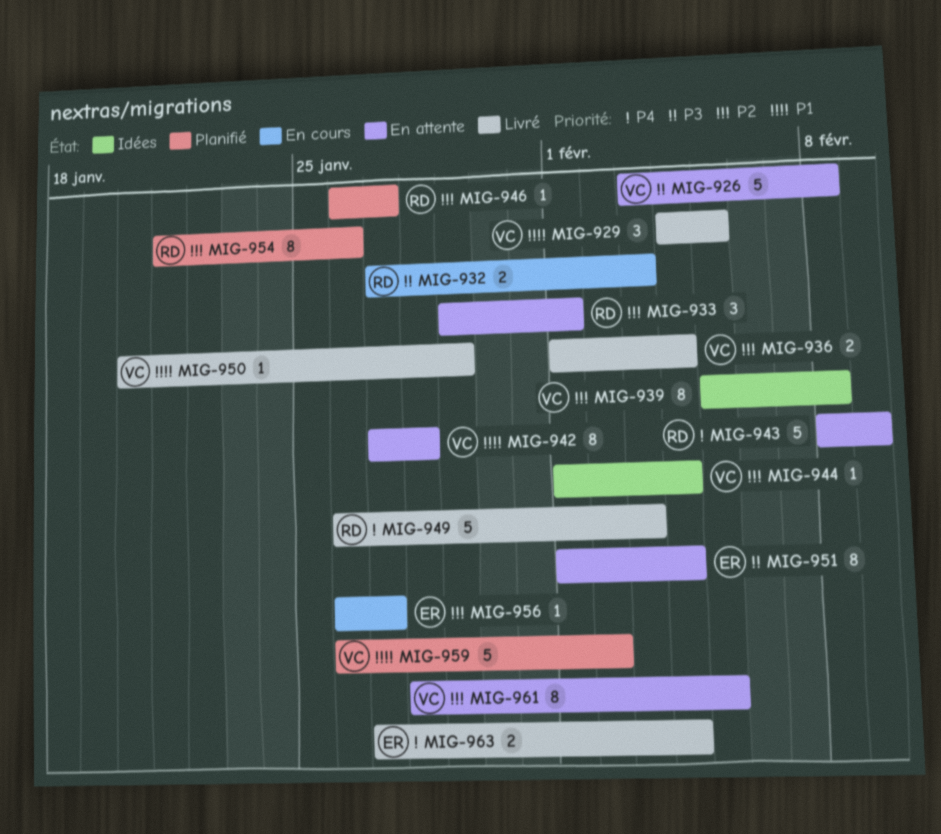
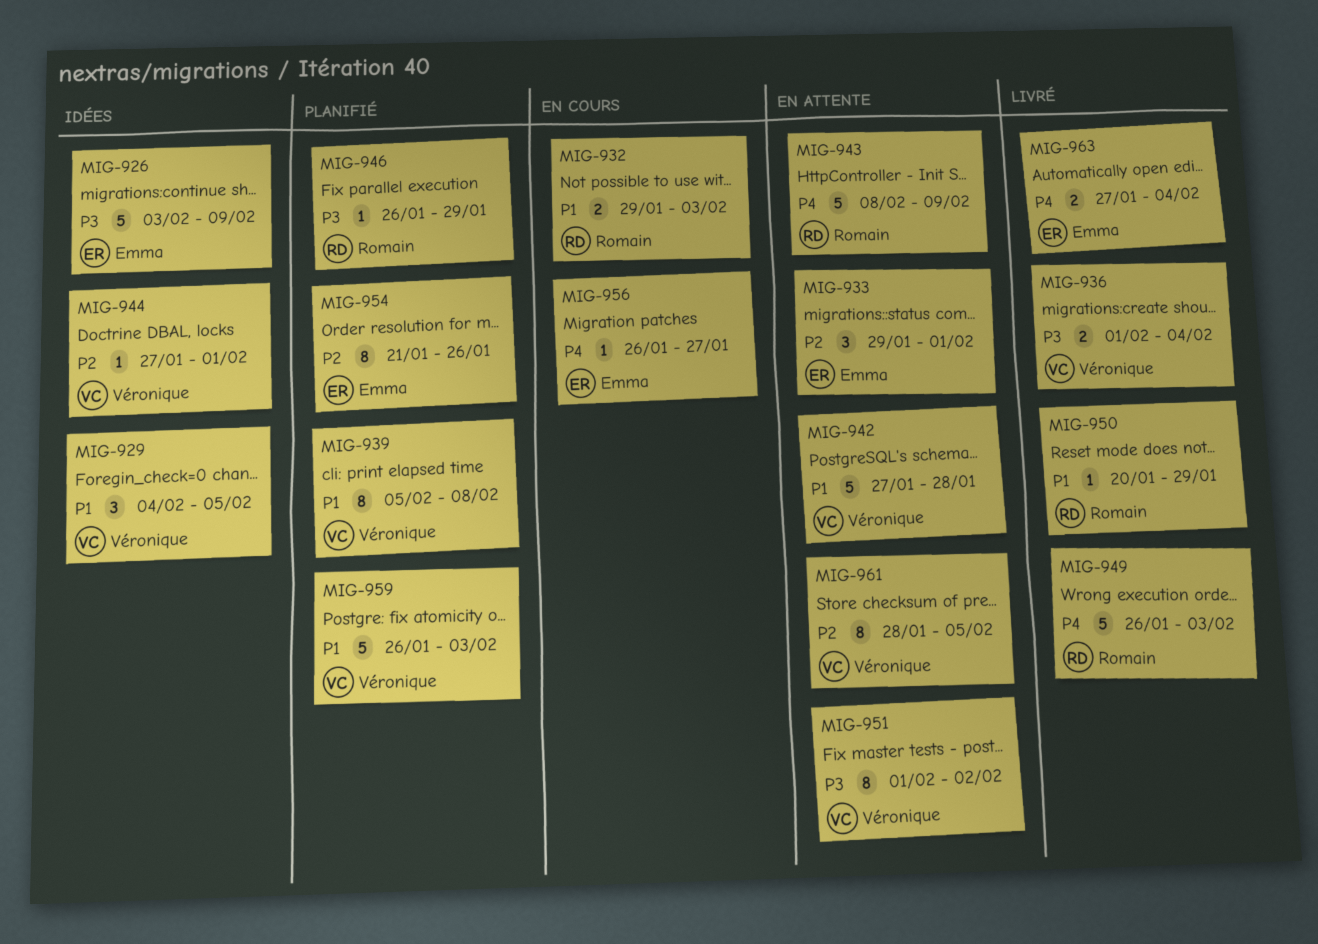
MIG-926, status: En attente -> Idées
MIG-926, owner: Véronique -> Emma
MIG-926, due: Feb 8 -> Feb 9
MIG-929, status: Livré -> Idées
MIG-932, priority: P3 -> P1
MIG-932, start: Jan 27 -> Jan 29
MIG-933, owner: Romain -> Emma
MIG-936, priority: P2 -> P3
MIG-939, status: Idées -> Planifié
MIG-939, priority: P2 -> P1
MIG-942, estimate: 8 -> 5
MIG-944, start: Feb 1 -> Jan 27
MIG-944, due: Feb 4 -> Feb 1
MIG-946, priority: P2 -> P3
MIG-946, due: Jan 27 -> Jan 29
MIG-950, owner: Véronique -> Romain
MIG-951, owner: Emma -> Véronique
MIG-951, due: Feb 4 -> Feb 2
MIG-954, owner: Romain -> Emma
MIG-956, priority: P2 -> P4
MIG-959, due: Feb 2 -> Feb 3

